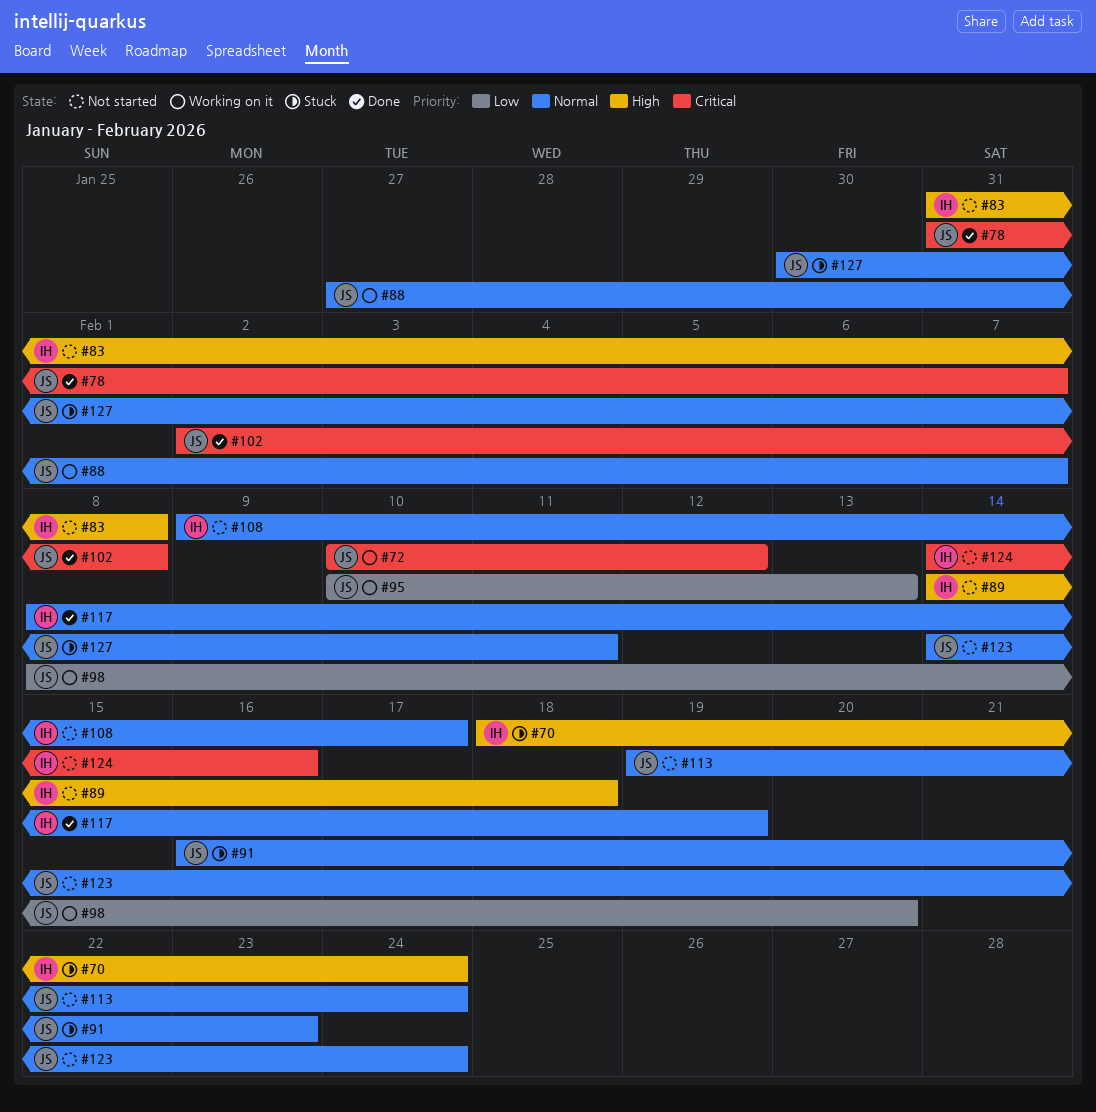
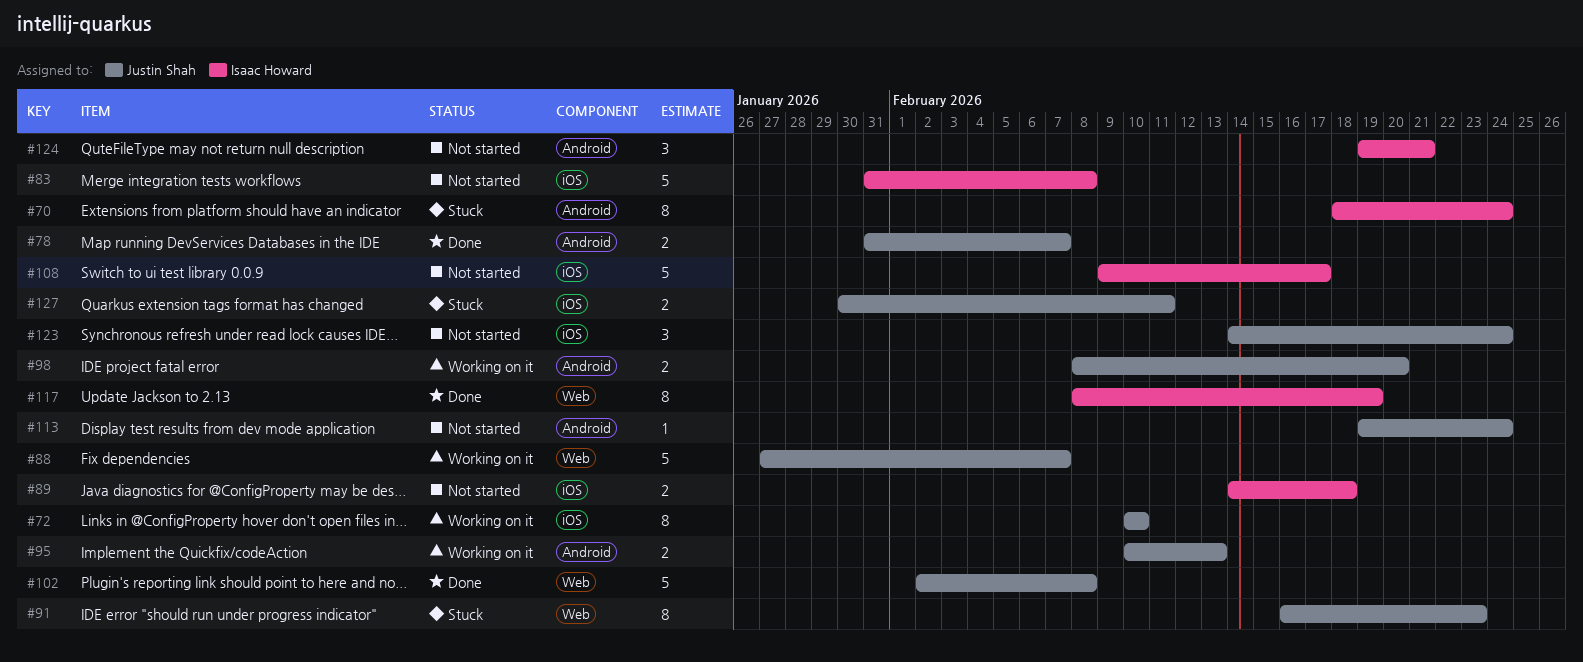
#72, due: Feb 12 -> Feb 10
#124, start: Feb 14 -> Feb 19
#124, due: Feb 16 -> Feb 21

